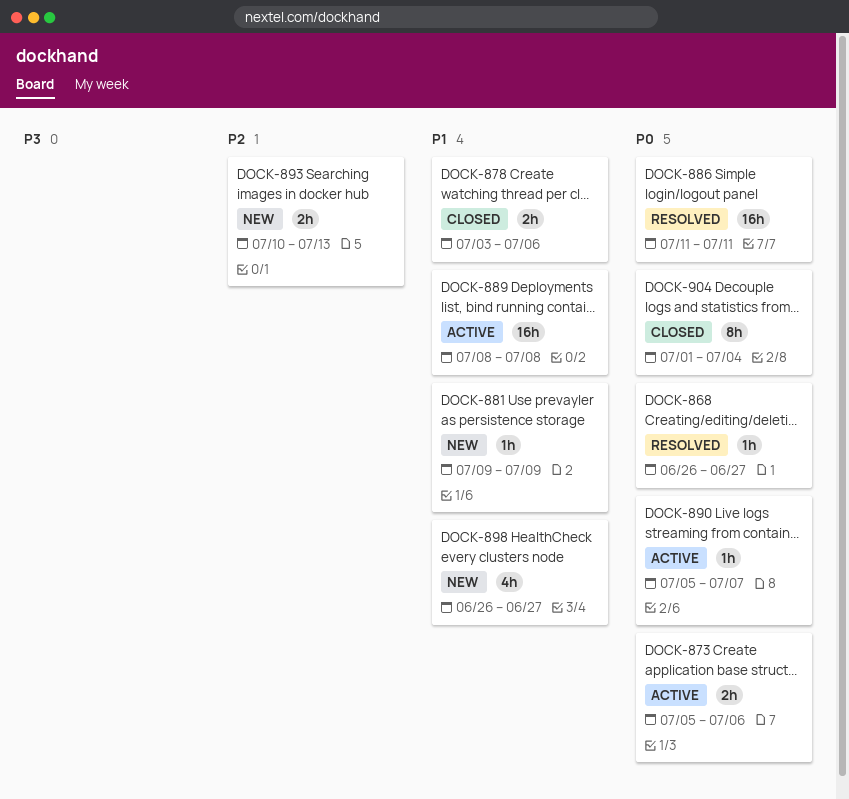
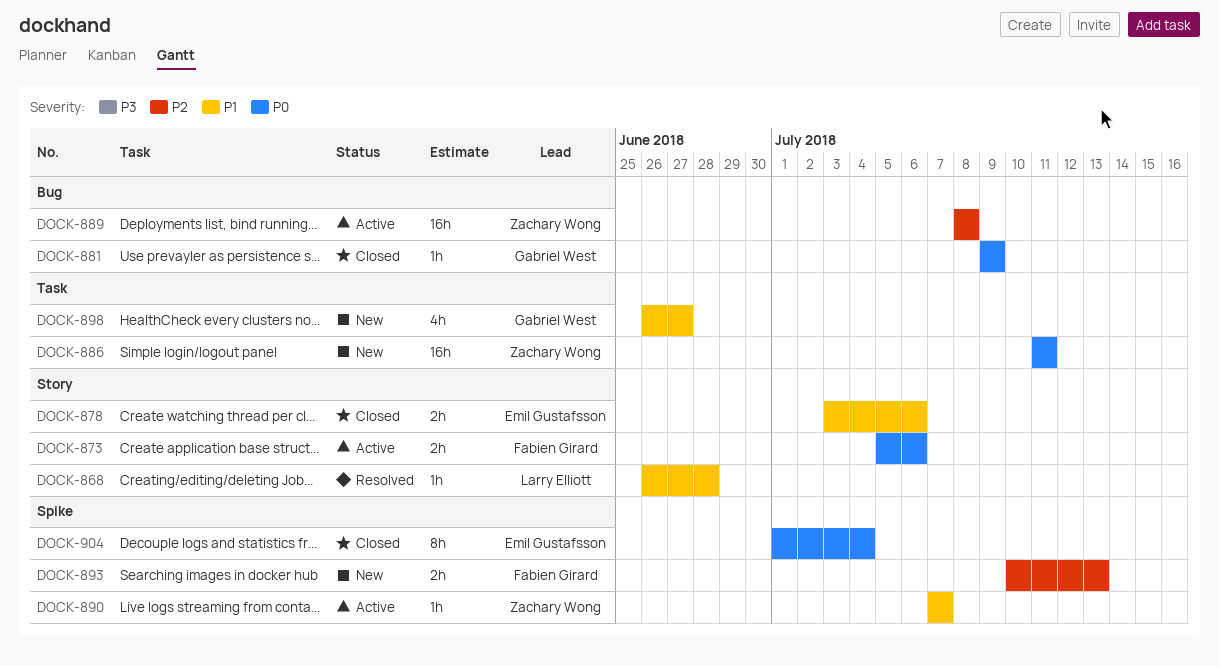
DOCK-868, priority: P0 -> P1
DOCK-868, due: Jun 27 -> Jun 28
DOCK-881, status: New -> Closed
DOCK-881, priority: P1 -> P0
DOCK-886, status: Resolved -> New
DOCK-889, priority: P1 -> P2
DOCK-890, priority: P0 -> P1
DOCK-890, start: Jul 5 -> Jul 7

